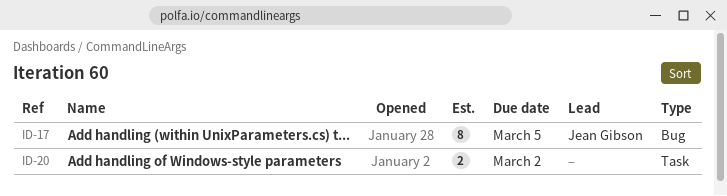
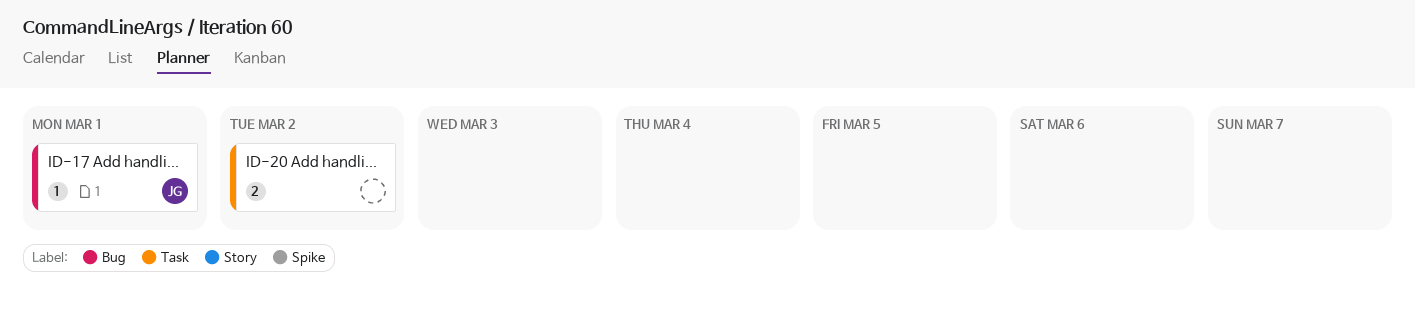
ID-17, estimate: 8 -> 1
ID-17, due: Mar 5 -> Mar 1

